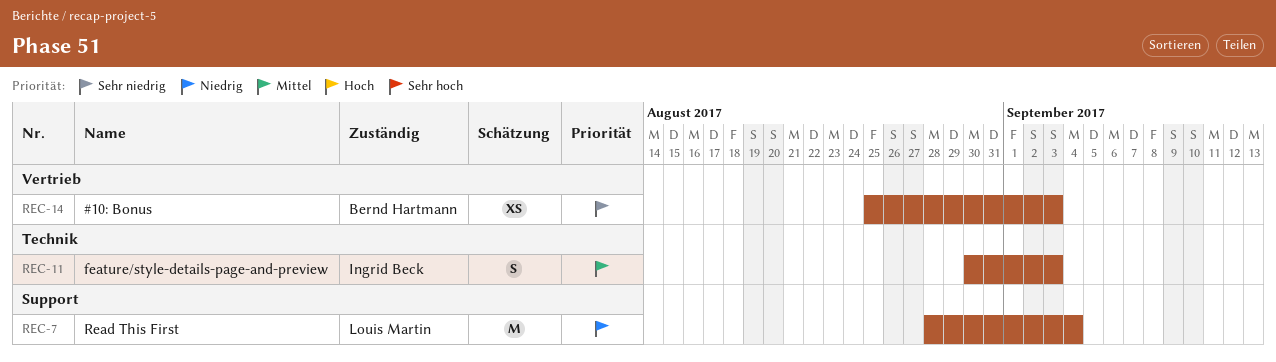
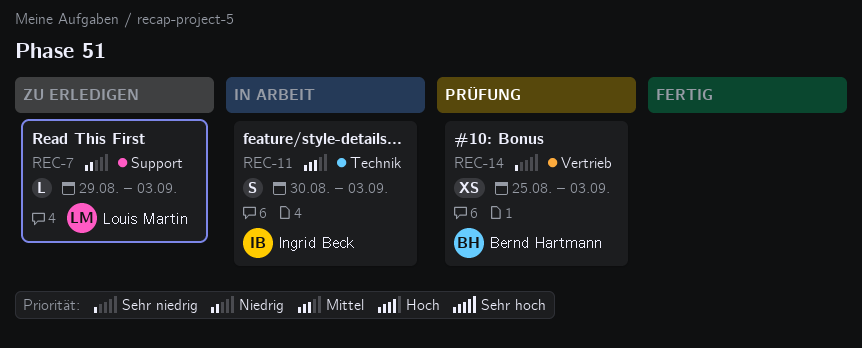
REC-7, estimate: M -> L
REC-7, start: Aug 28 -> Aug 29
REC-7, due: Sep 4 -> Sep 3

